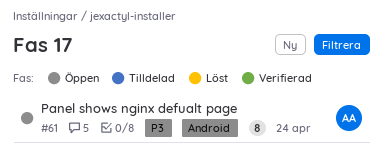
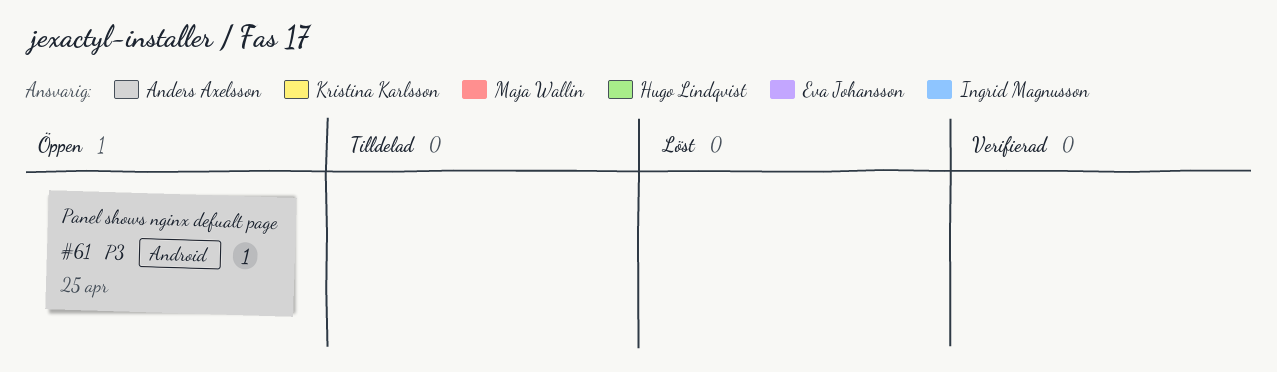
#61, estimate: 8 -> 1
#61, due: Apr 24 -> Apr 25

